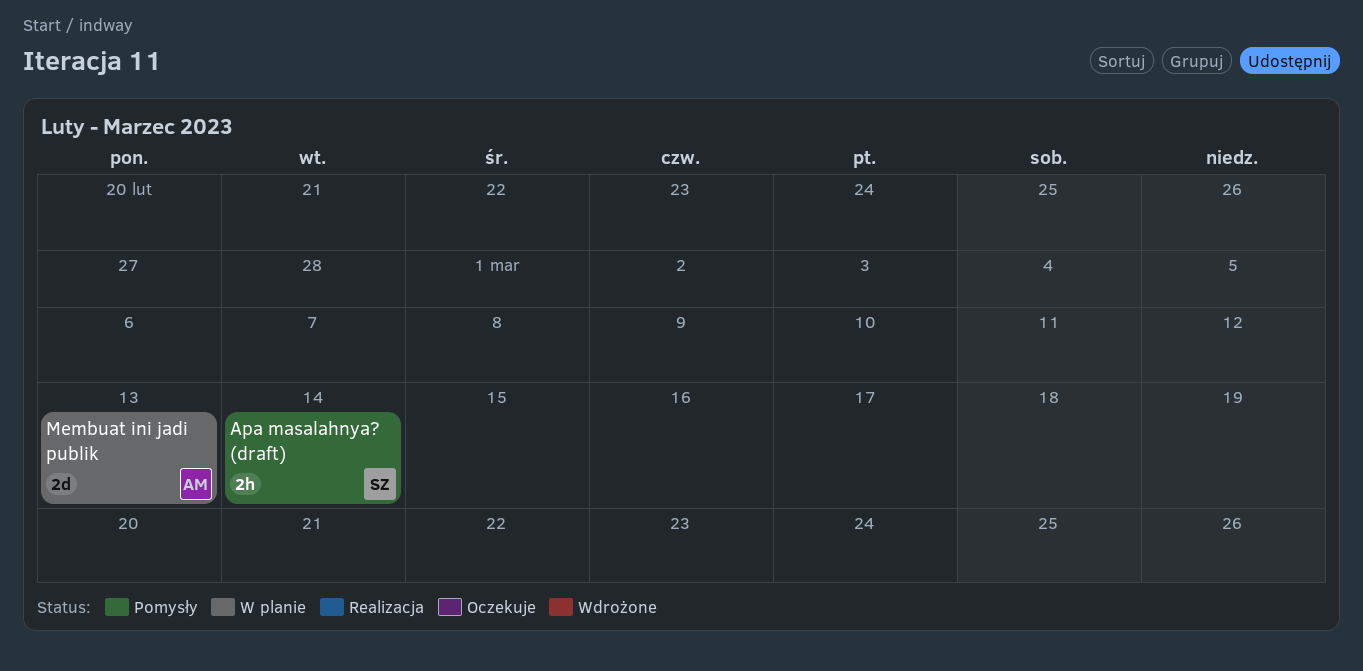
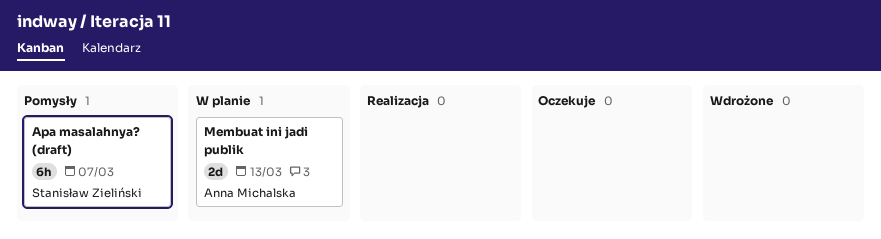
Apa masalahnya? (draft), estimate: 2h -> 6h
Apa masalahnya? (draft), due: Mar 14 -> Mar 7

